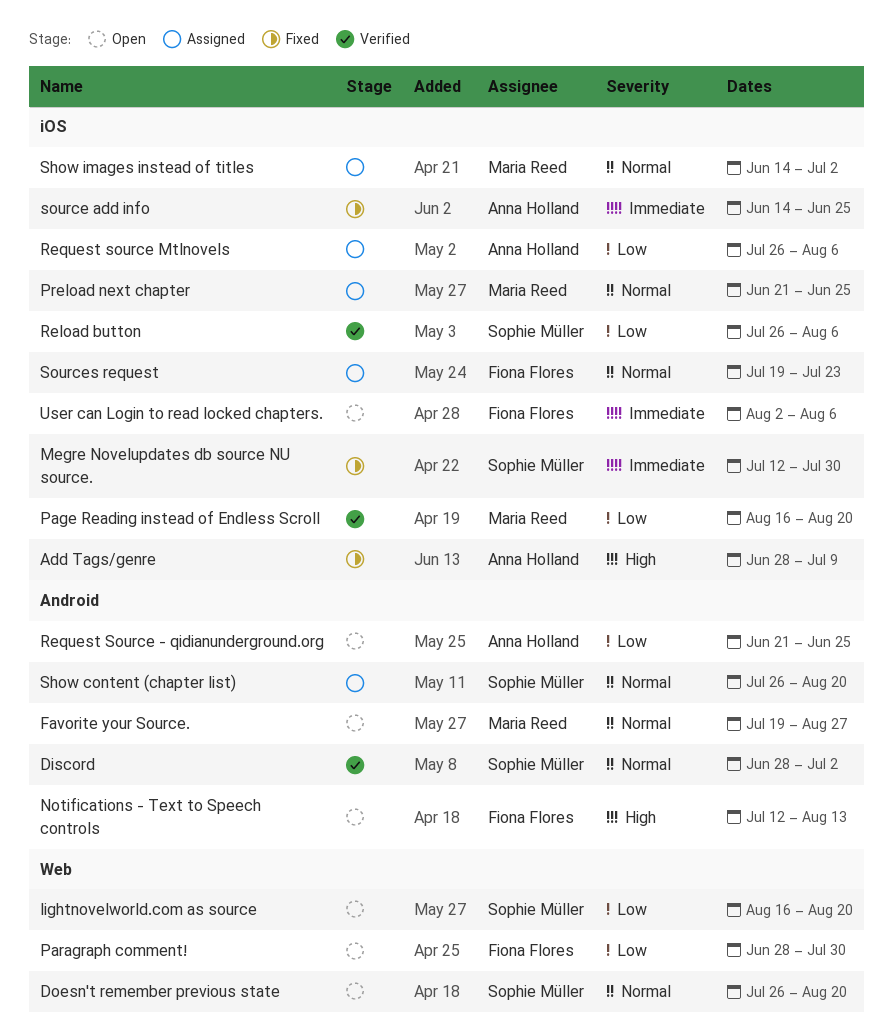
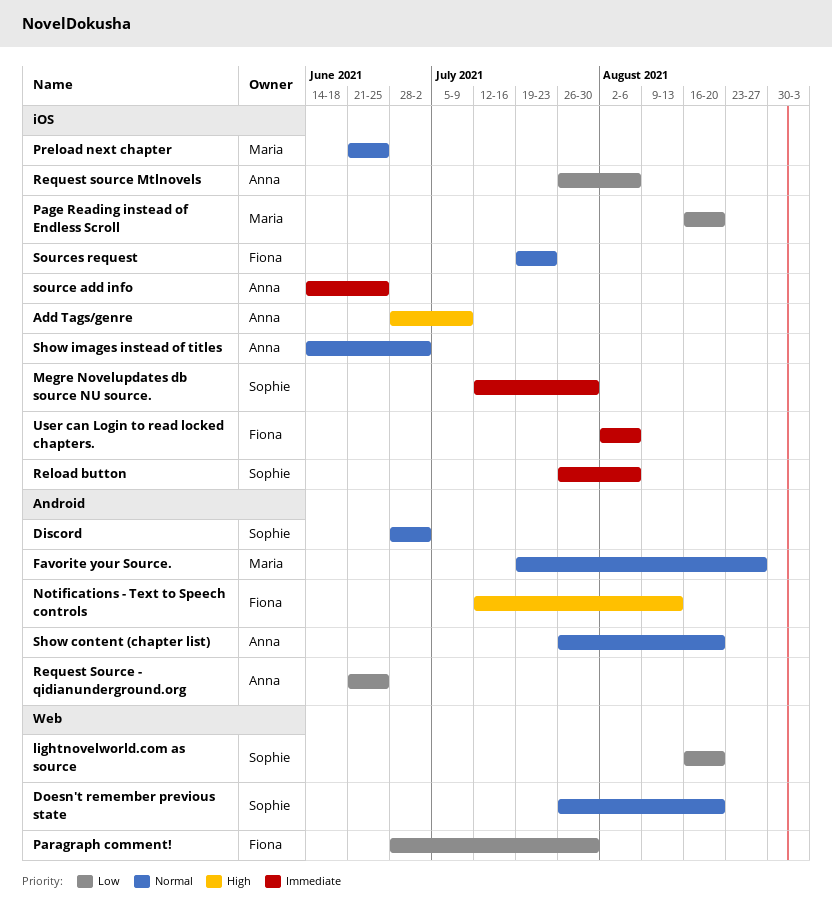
Reload button, priority: Low -> Immediate
Show content (chapter list), owner: Sophie Müller -> Anna Holland
Show images instead of titles, owner: Maria Reed -> Anna Holland

